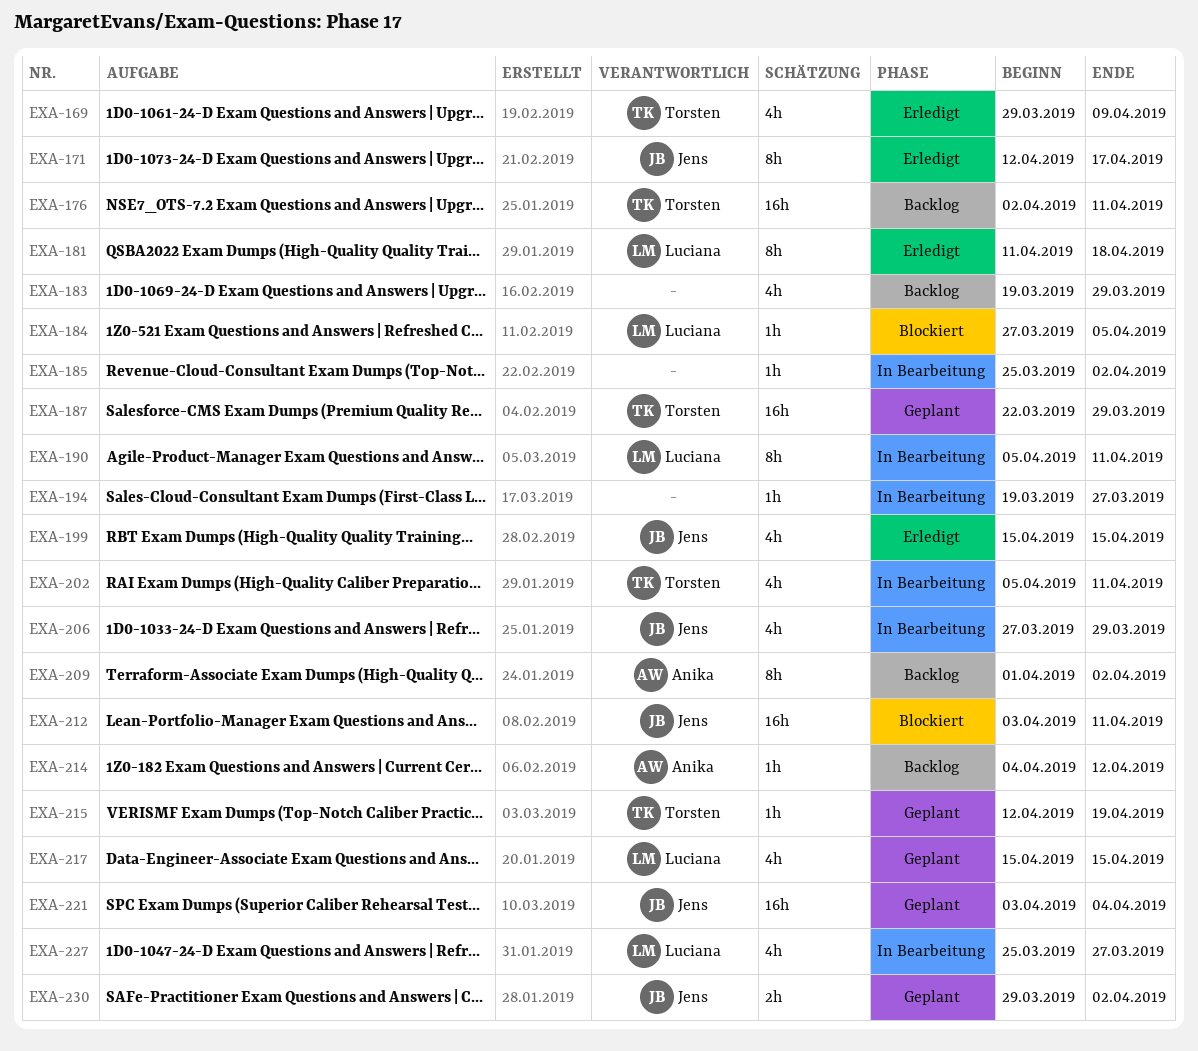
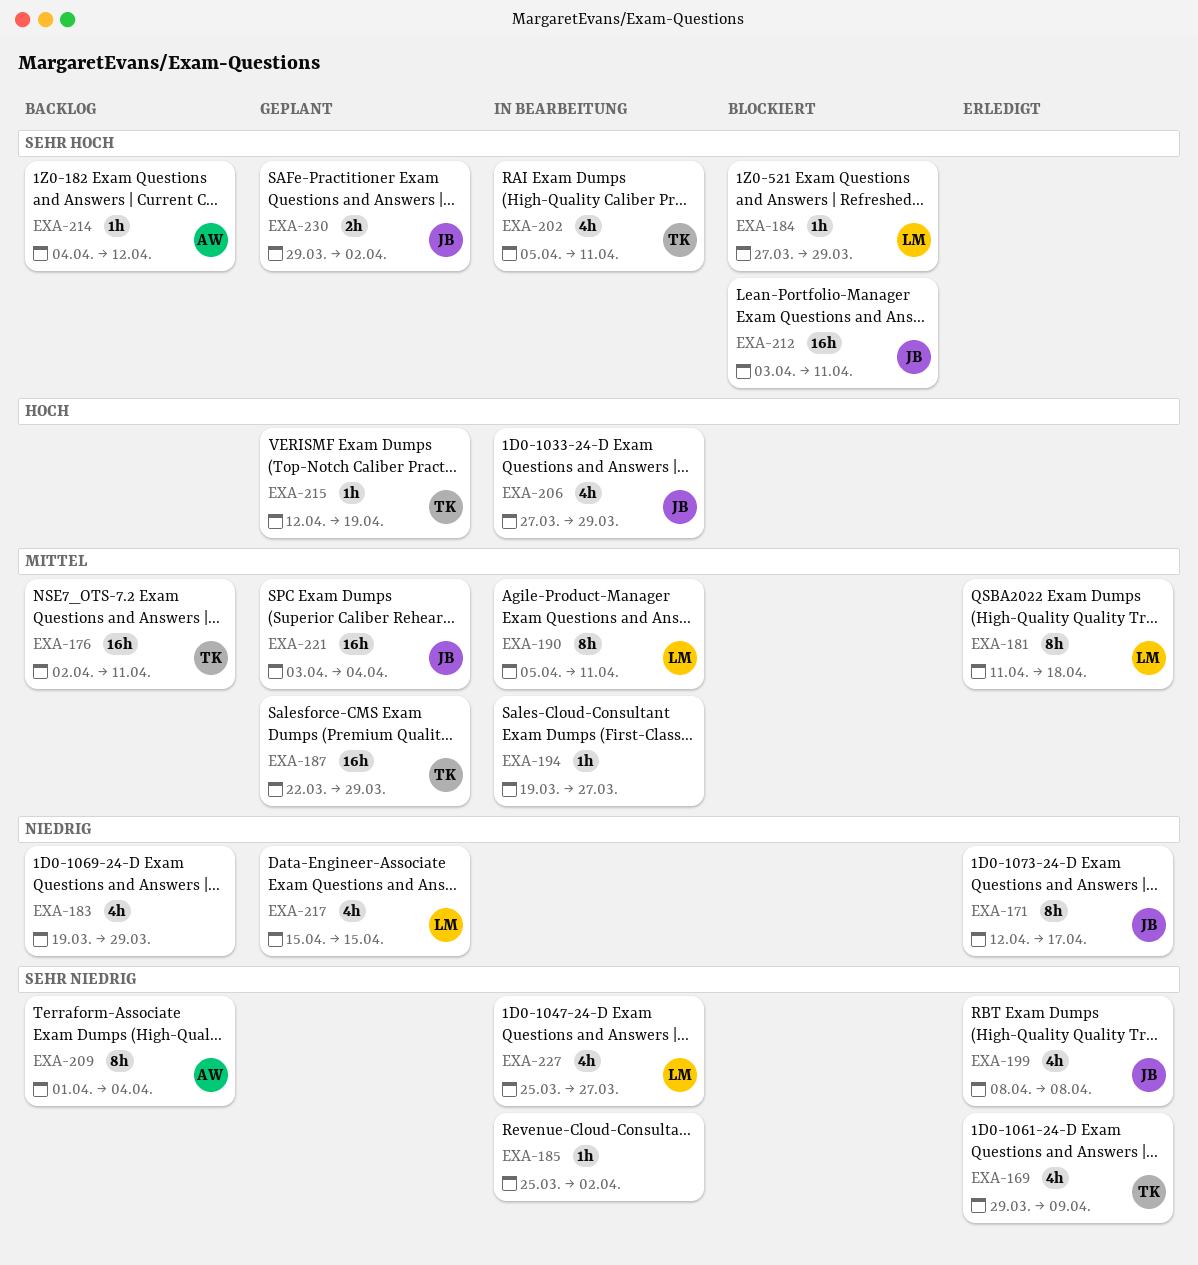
EXA-184, due: Apr 5 -> Mar 29
EXA-199, start: Apr 15 -> Apr 8
EXA-199, due: Apr 15 -> Apr 8
EXA-209, due: Apr 2 -> Apr 4

